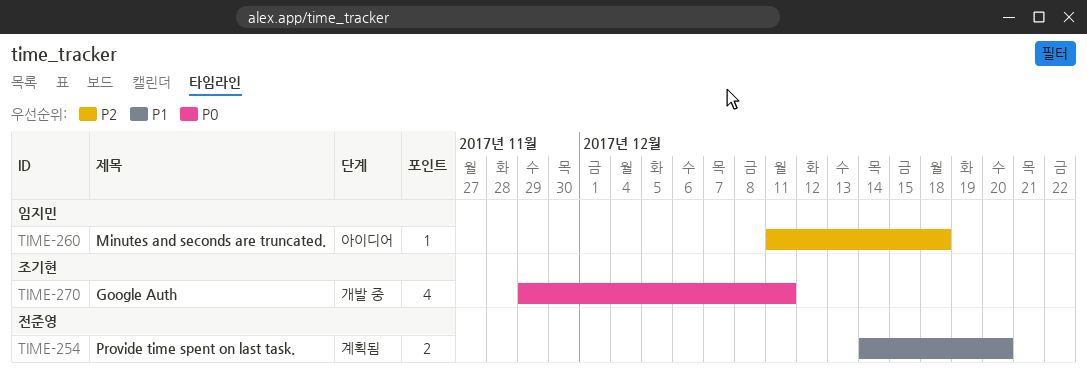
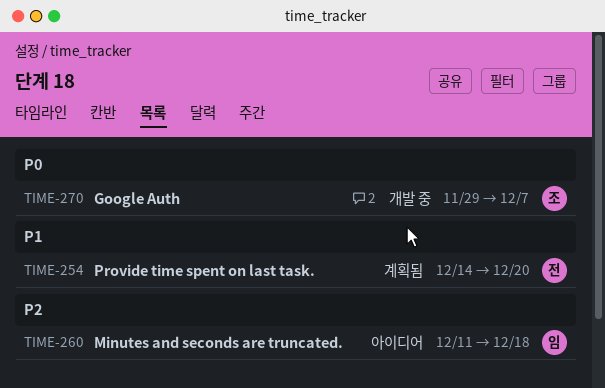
TIME-270, due: Dec 11 -> Dec 7

